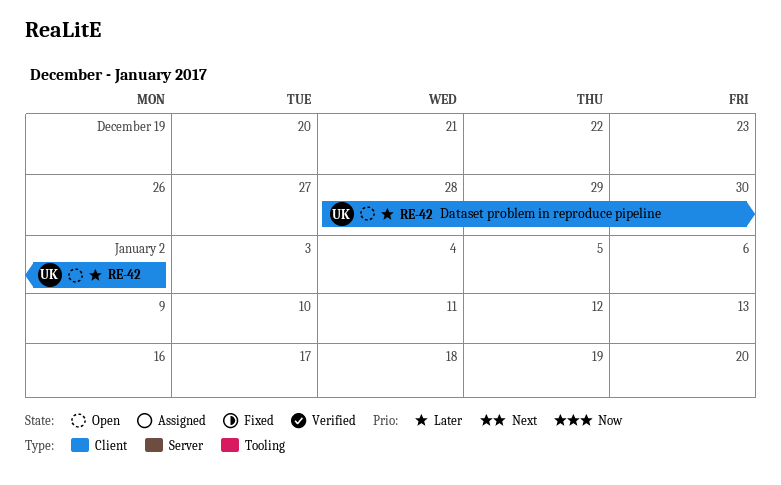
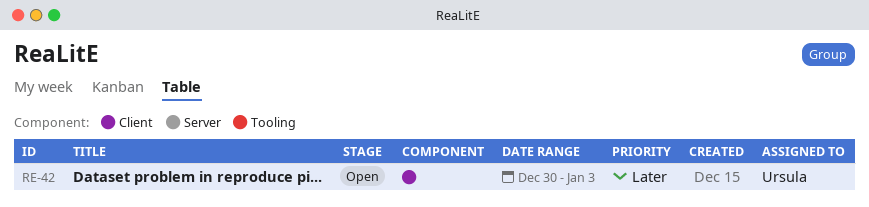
RE-42, start: Dec 28 -> Dec 30
RE-42, due: Jan 2 -> Jan 3

